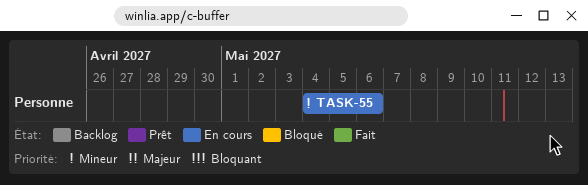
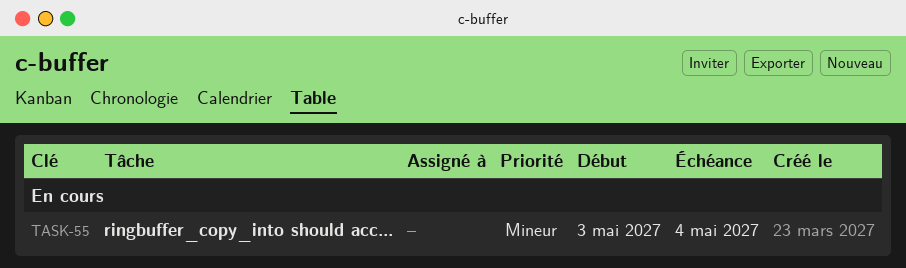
TASK-55, start: May 4 -> May 3
TASK-55, due: May 6 -> May 4

